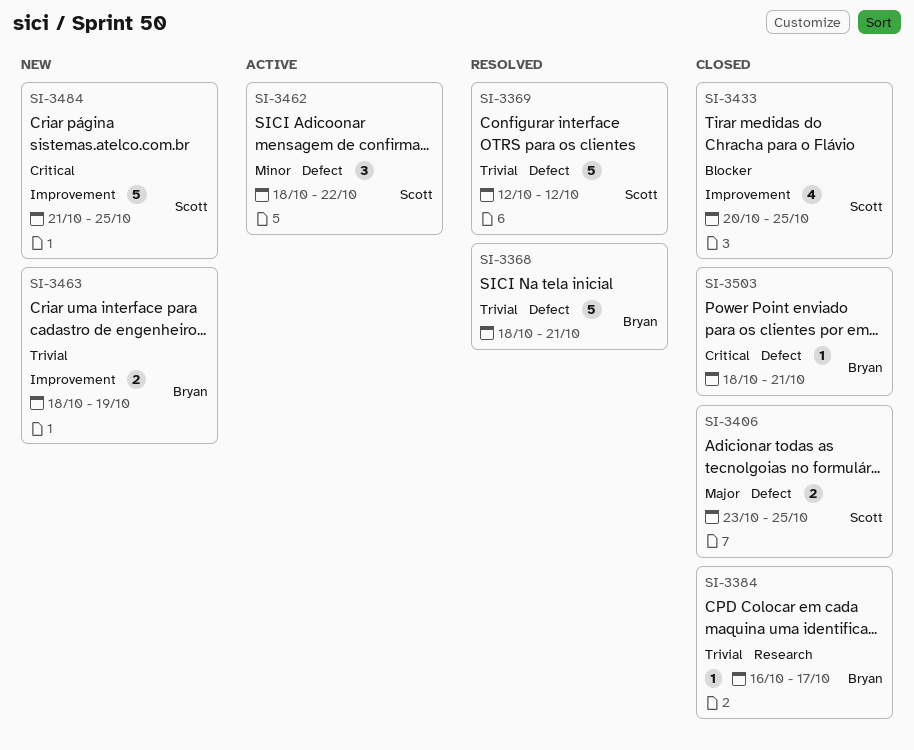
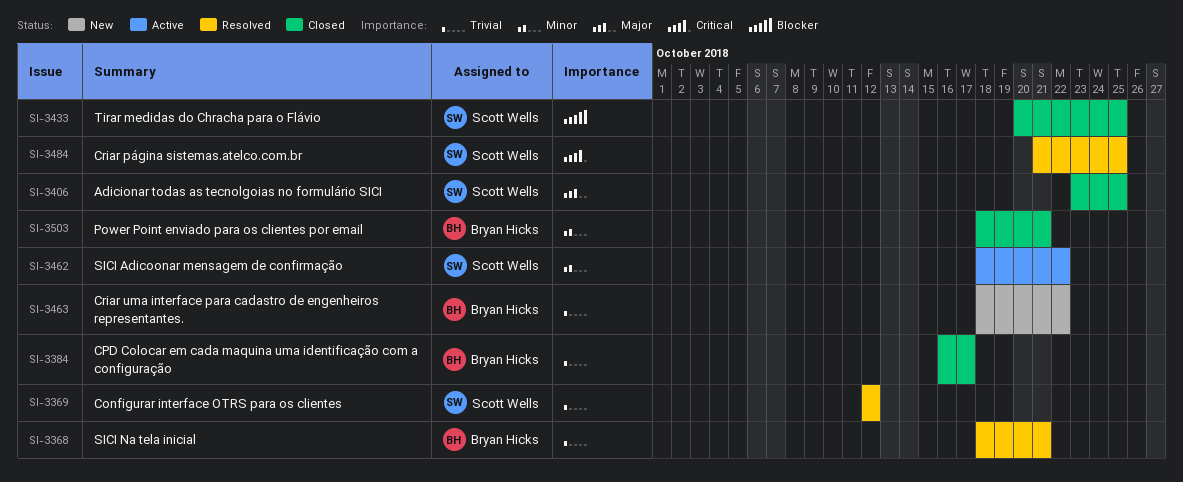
SI-3463, due: Oct 19 -> Oct 22
SI-3484, status: New -> Resolved
SI-3503, priority: Critical -> Minor

